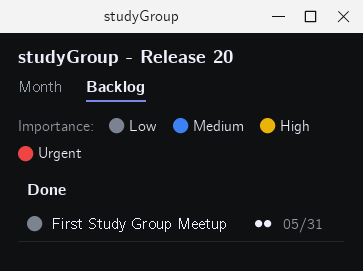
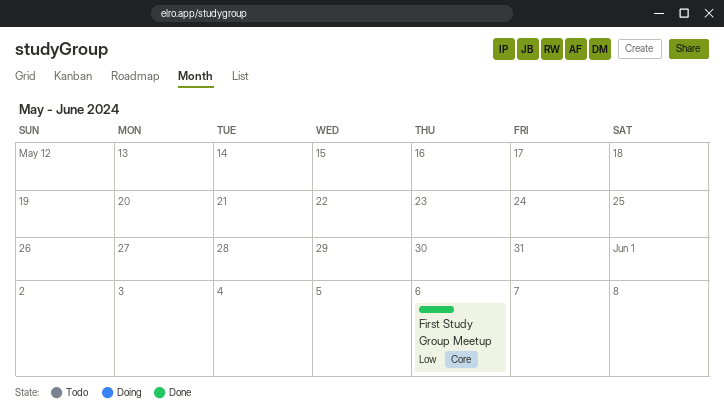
First Study Group Meetup, due: May 31 -> Jun 6

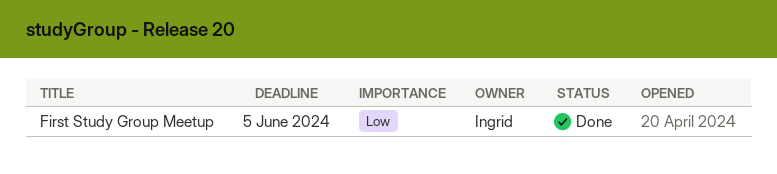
First Study Group Meetup, due: Jun 6 -> Jun 5

